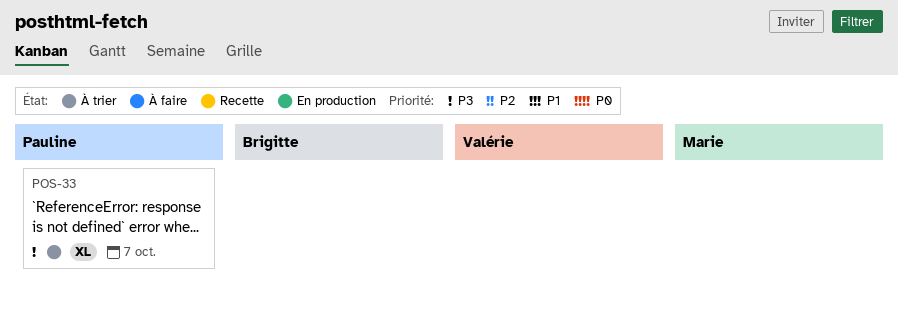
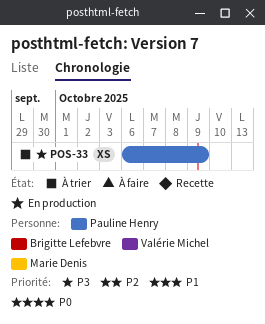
POS-33, estimate: XL -> XS
POS-33, due: Oct 7 -> Oct 9

